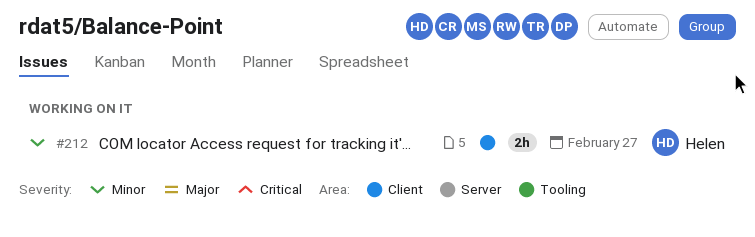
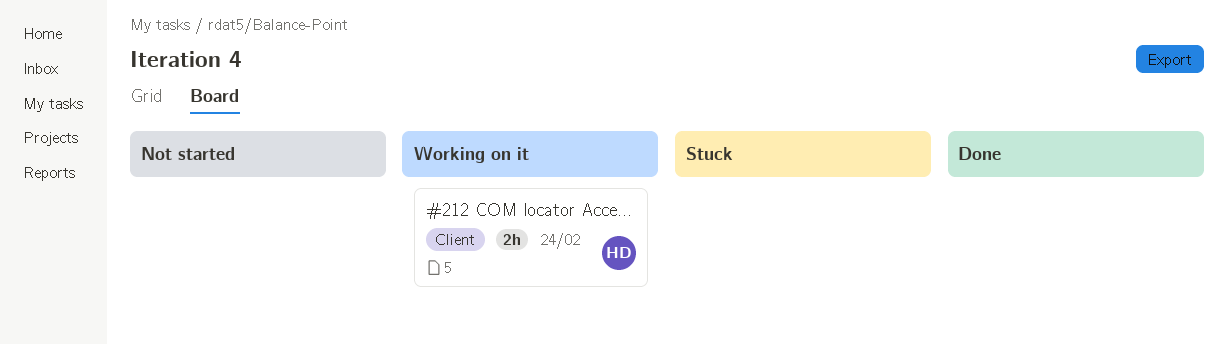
#212, due: Feb 27 -> Feb 24

